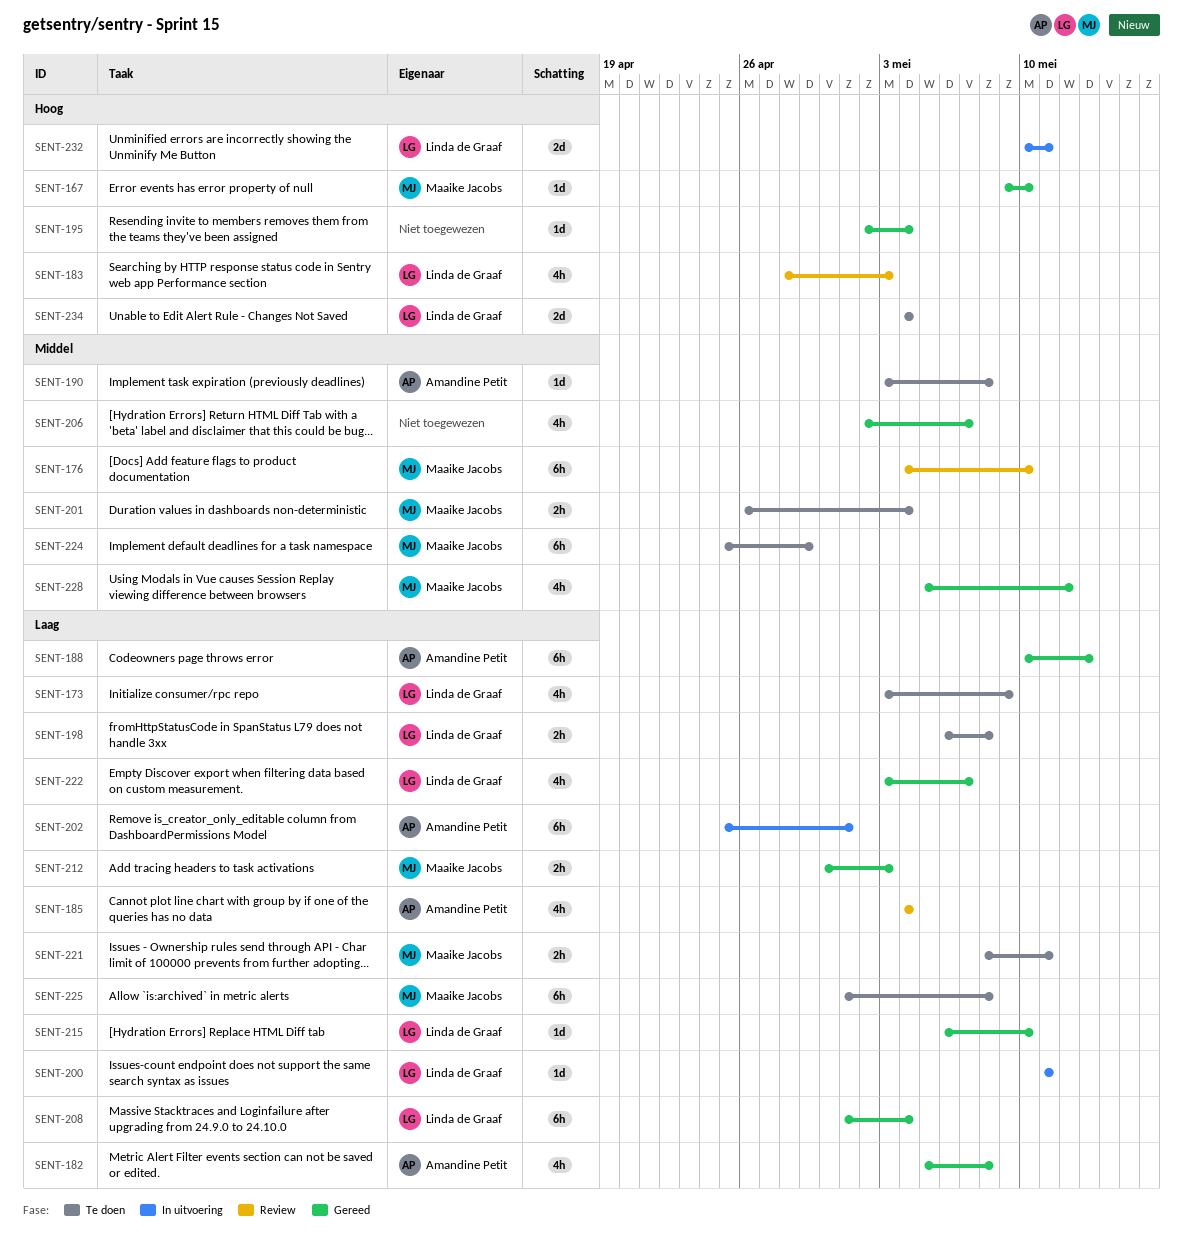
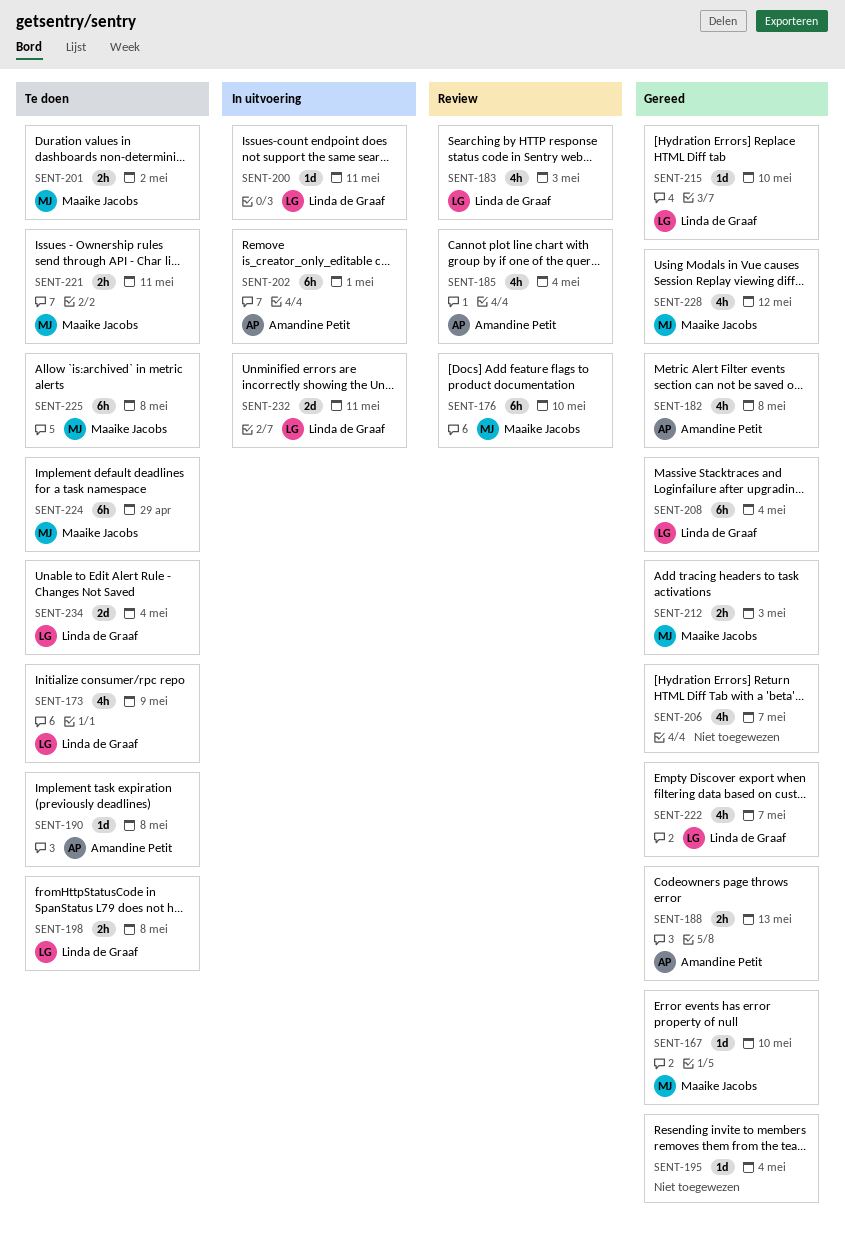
SENT-188, estimate: 6h -> 2h
SENT-201, due: May 4 -> May 2

